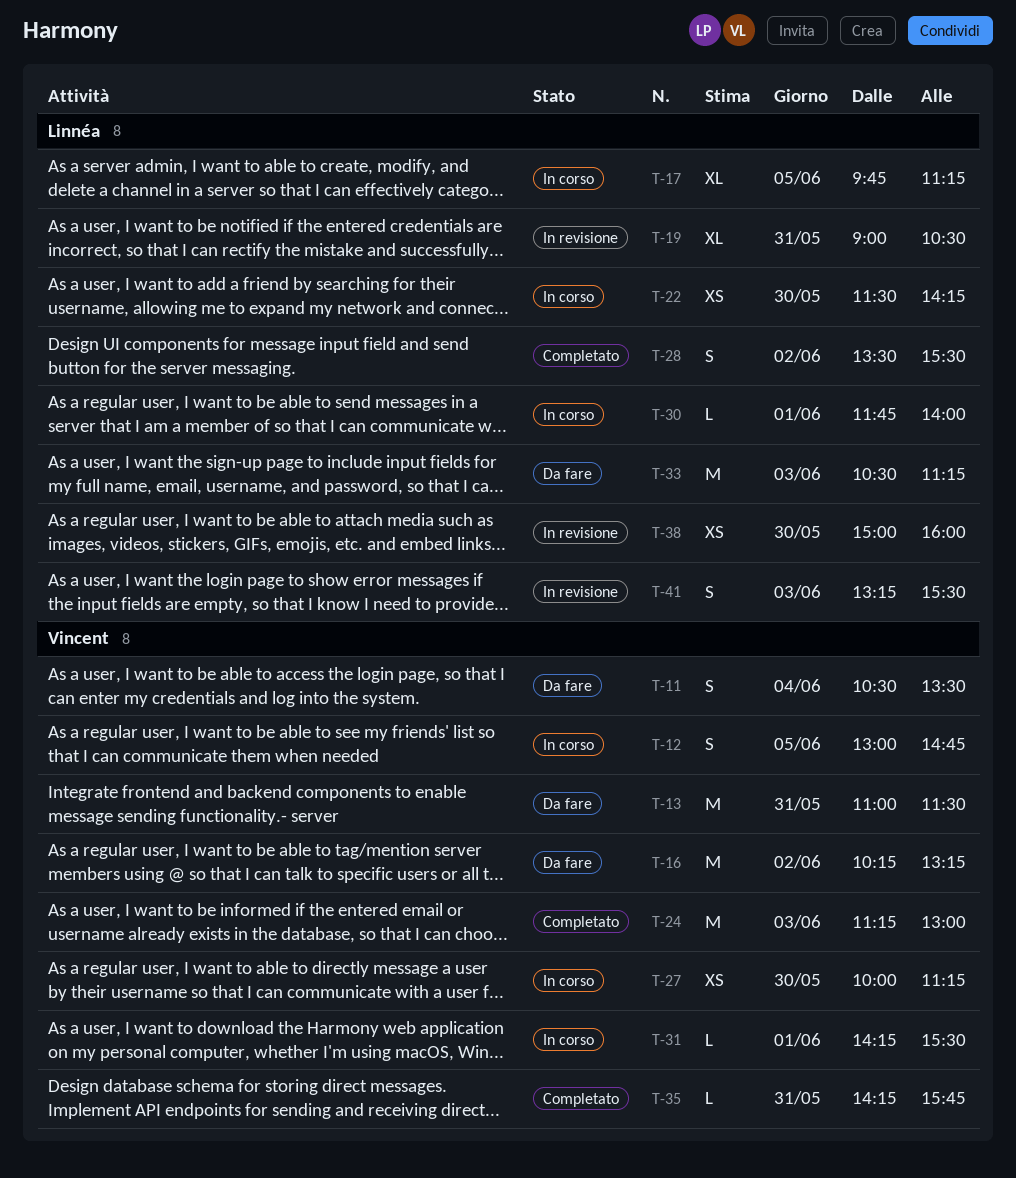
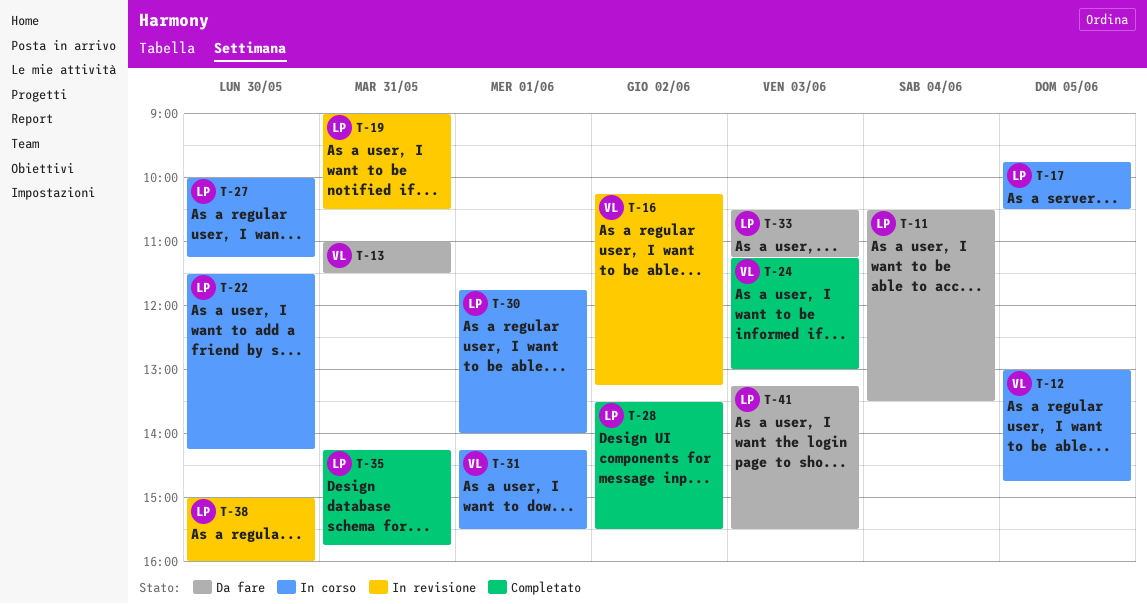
T-11, owner: Vincent -> Linnéa
T-16, status: Da fare -> In revisione
T-17, ends: 11:15 -> 10:30
T-27, owner: Vincent -> Linnéa
T-35, owner: Vincent -> Linnéa
T-41, status: In revisione -> Da fare

